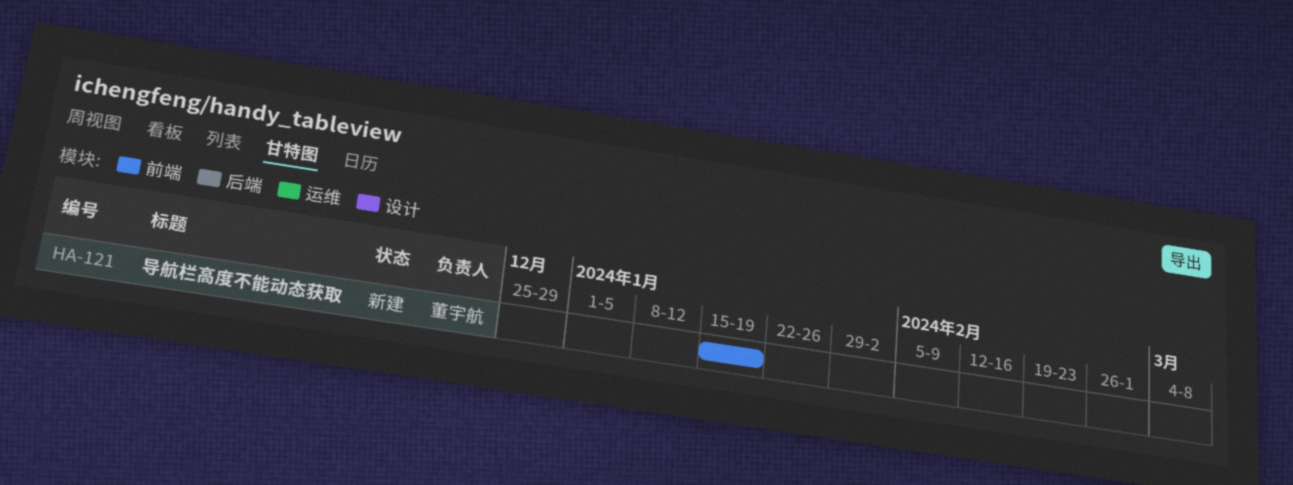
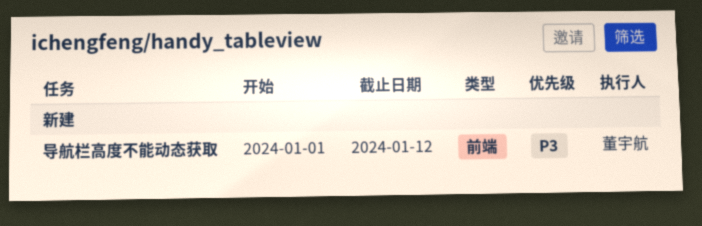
导航栏高度不能动态获取, start: Jan 15 -> Jan 1
导航栏高度不能动态获取, due: Jan 19 -> Jan 12

